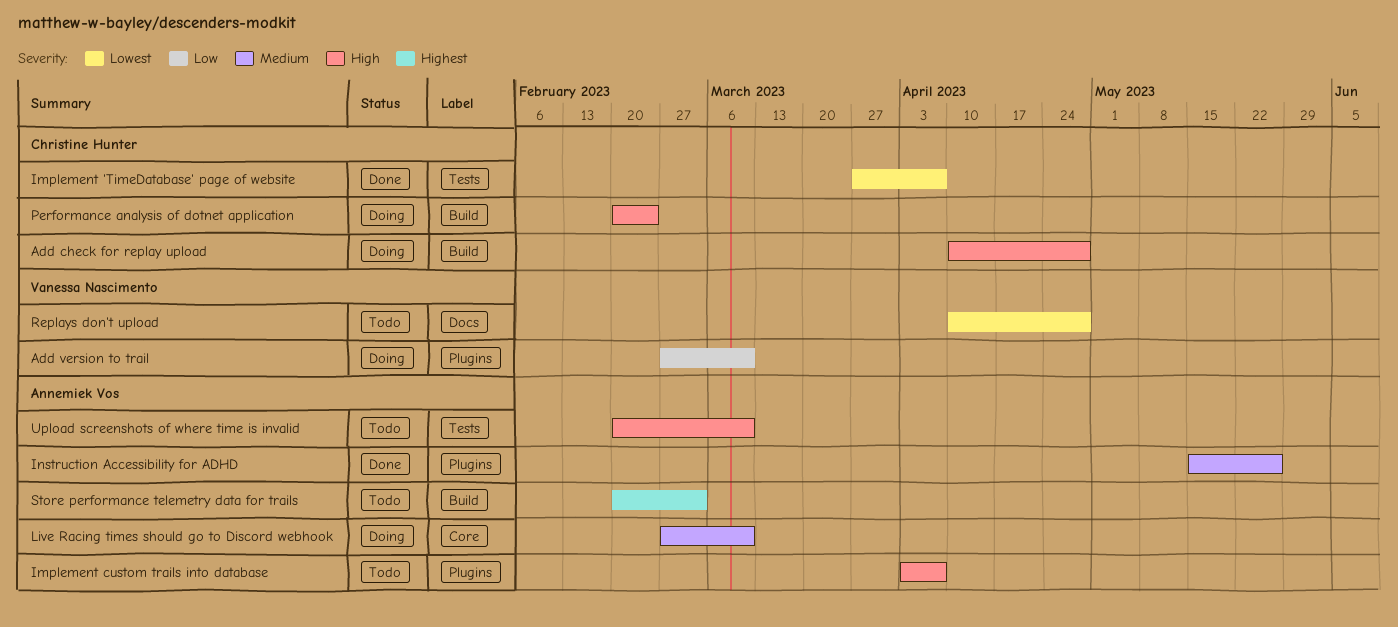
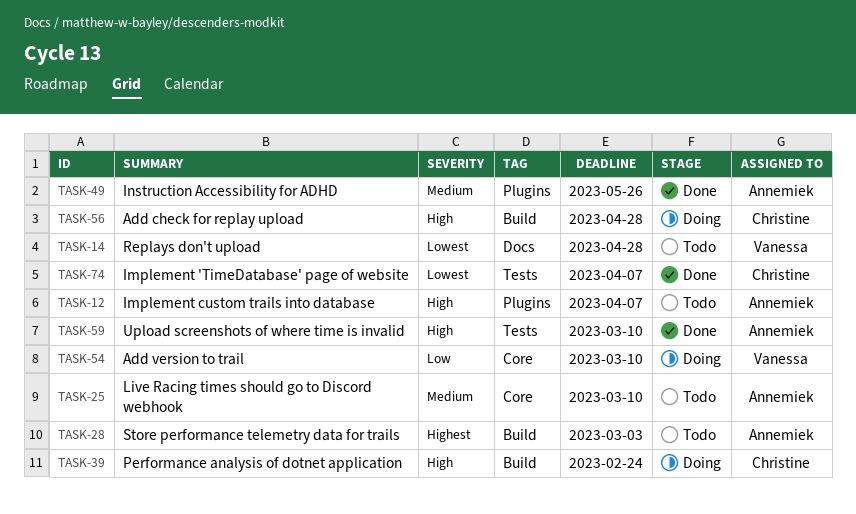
Add version to trail, label: Plugins -> Core
Live Racing times should go to Discord webhook, status: Doing -> Todo
Upload screenshots of where time is invalid, status: Todo -> Done

